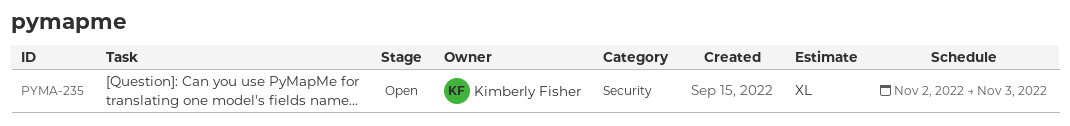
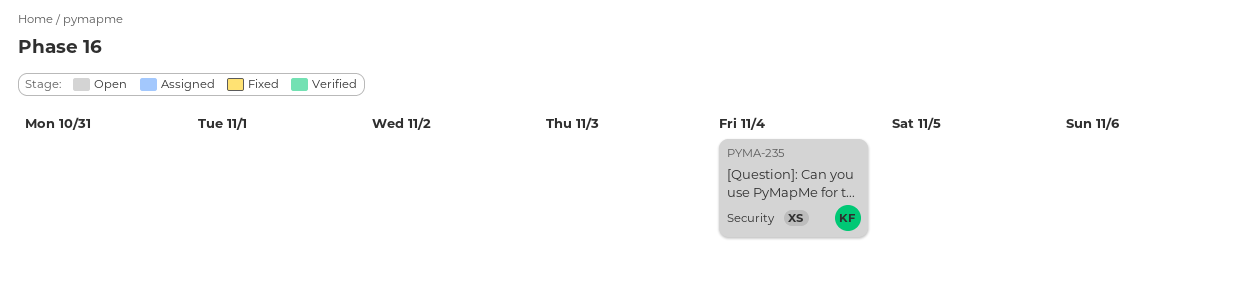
PYMA-235, estimate: XL -> XS
PYMA-235, due: Nov 3 -> Nov 4

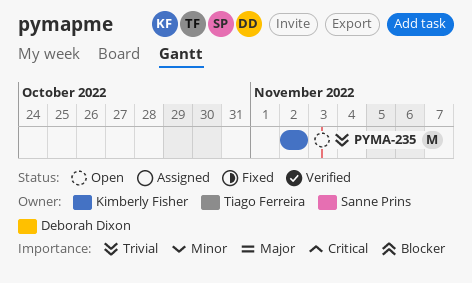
PYMA-235, estimate: XS -> M
PYMA-235, due: Nov 4 -> Nov 2

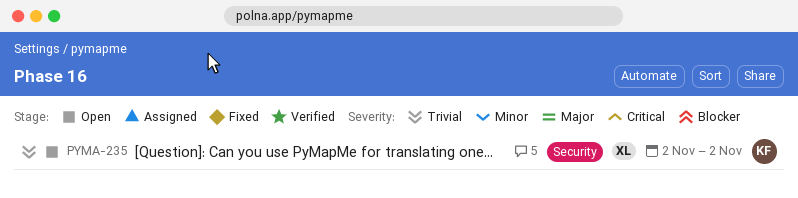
PYMA-235, estimate: M -> XL

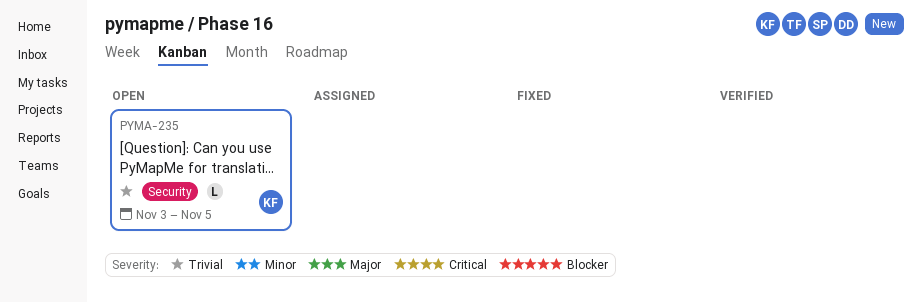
PYMA-235, estimate: XL -> L
PYMA-235, start: Nov 2 -> Nov 3
PYMA-235, due: Nov 2 -> Nov 5

